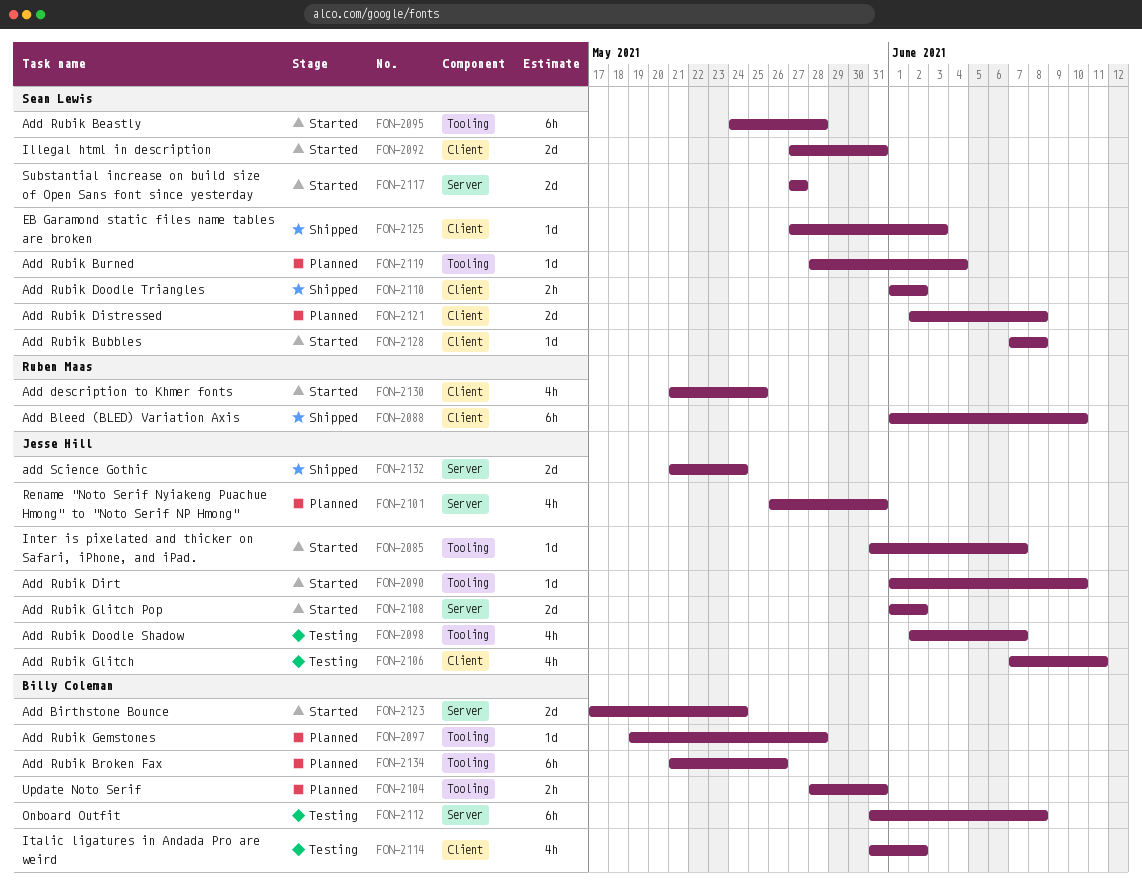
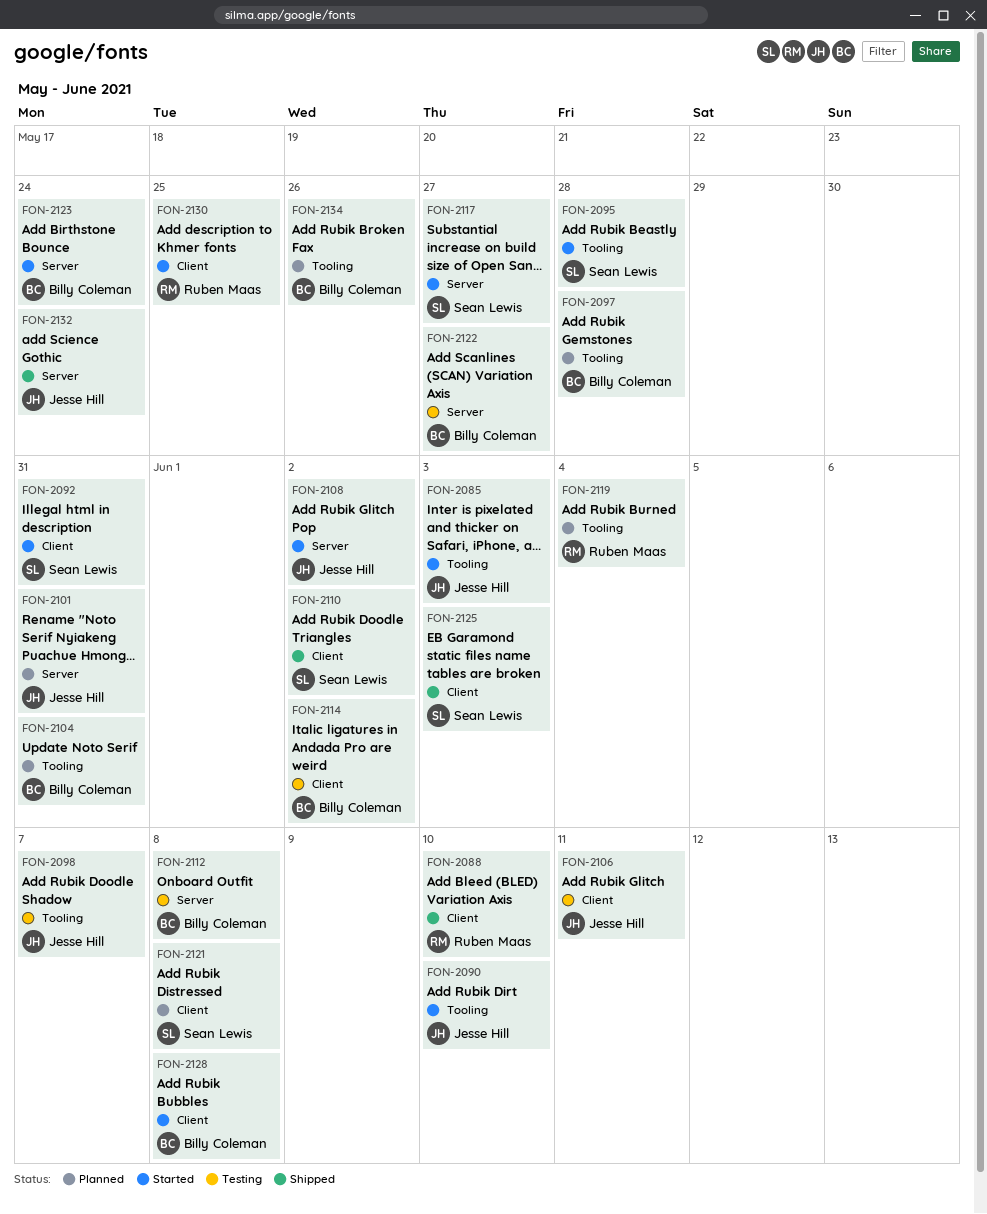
FON-2085, due: Jun 7 -> Jun 3
FON-2119, owner: Sean Lewis -> Ruben Maas
FON-2122: none -> present
FON-2128, owner: Sean Lewis -> Billy Coleman

